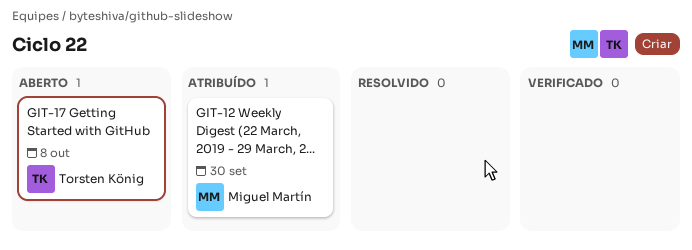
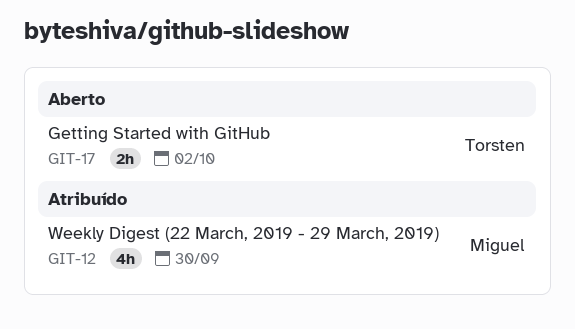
GIT-17, due: Oct 8 -> Oct 2

